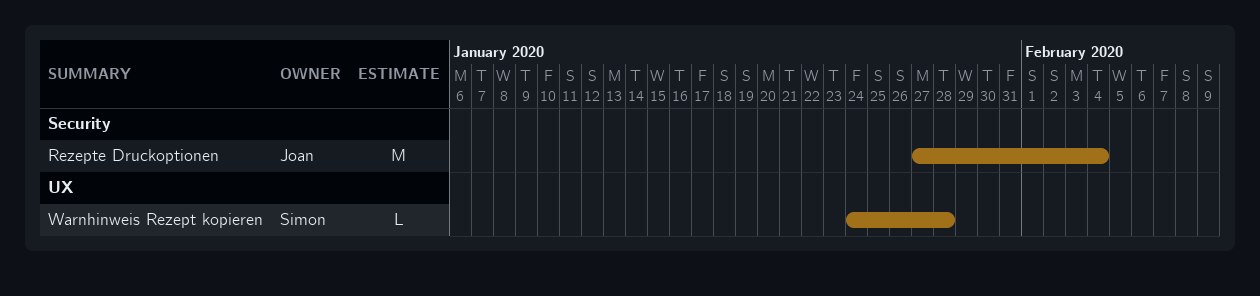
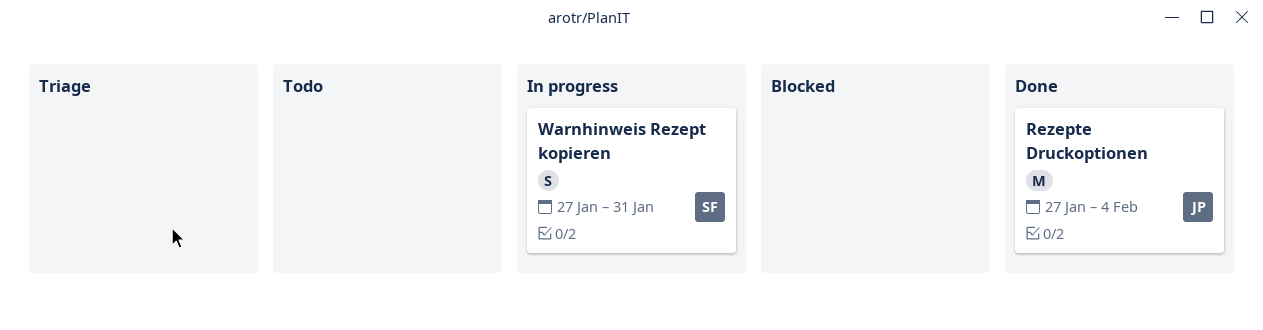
Warnhinweis Rezept kopieren, estimate: L -> S
Warnhinweis Rezept kopieren, start: Jan 24 -> Jan 27
Warnhinweis Rezept kopieren, due: Jan 28 -> Jan 31

